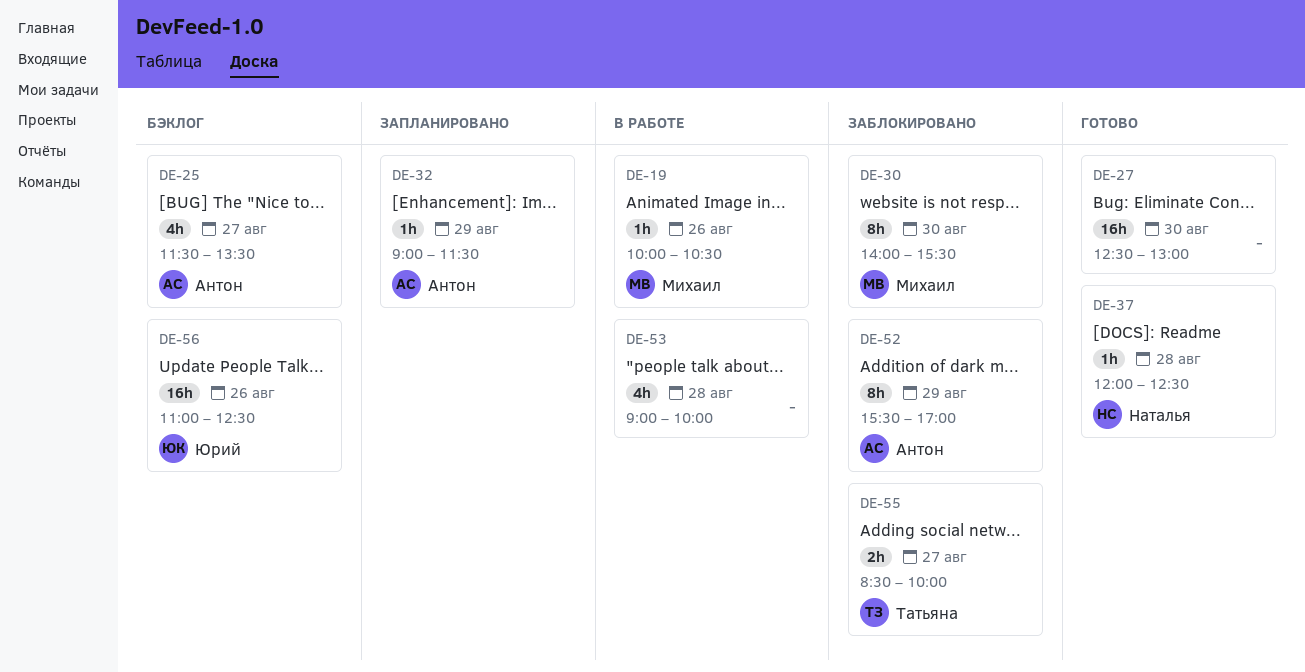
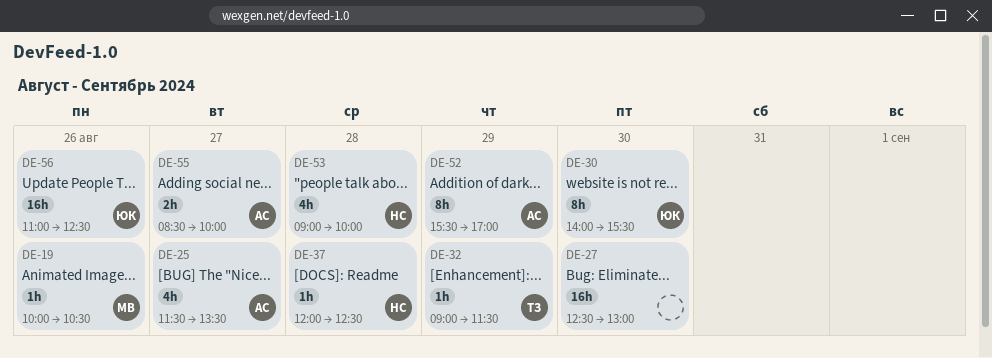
DE-30, owner: Михаил -> Юрий
DE-32, owner: Антон -> Татьяна
DE-53, owner: none -> Наталья
DE-55, owner: Татьяна -> Антон

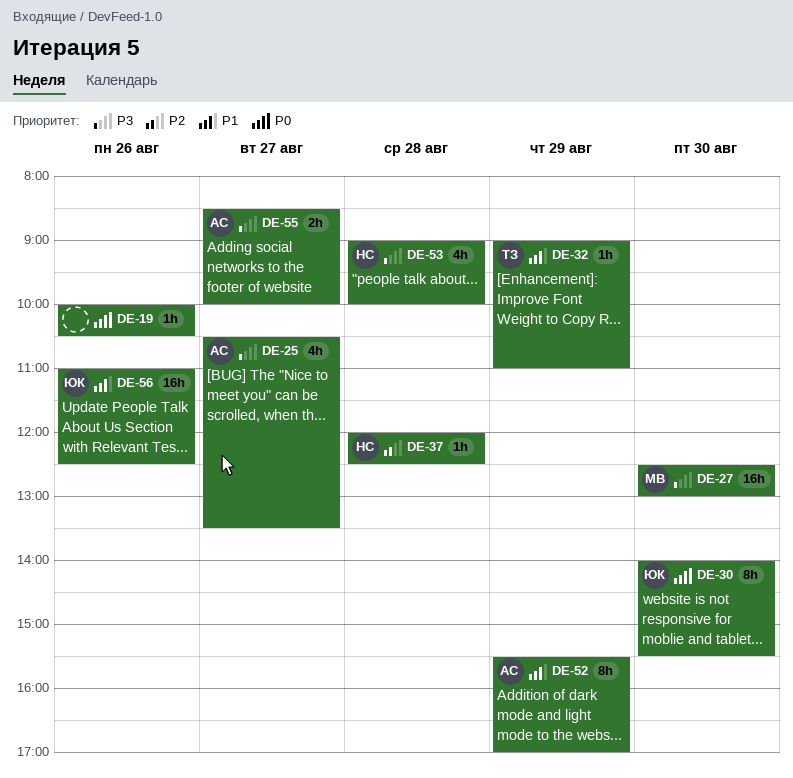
DE-19, owner: МВ -> none
DE-25, begins: 11:30 -> 10:30
DE-27, owner: none -> МВ
DE-32, ends: 11:30 -> 11:00

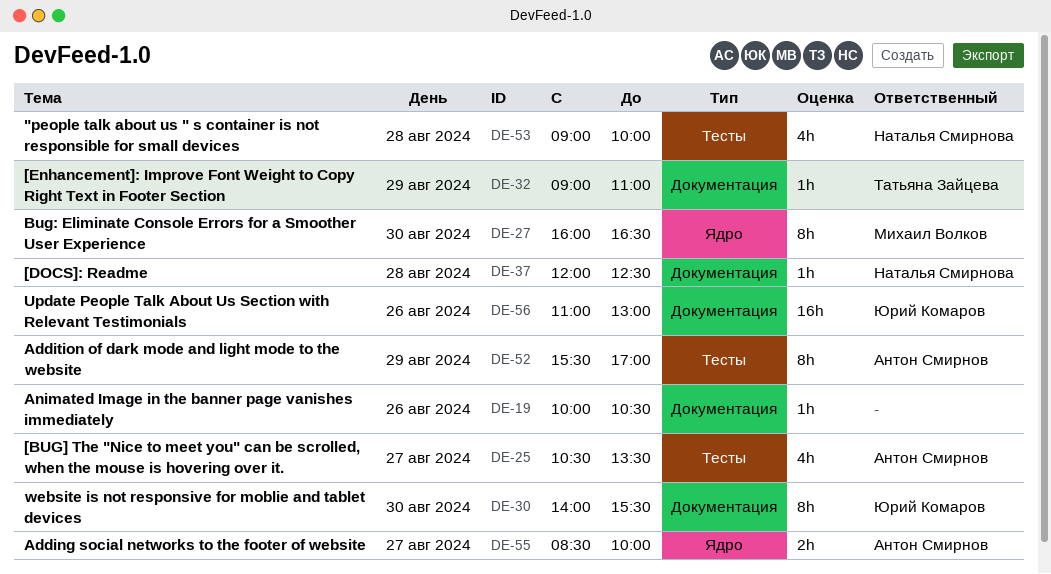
DE-27, estimate: 16h -> 8h
DE-27, begins: 12:30 -> 16:00
DE-27, ends: 13:00 -> 16:30
DE-56, ends: 12:30 -> 13:00

